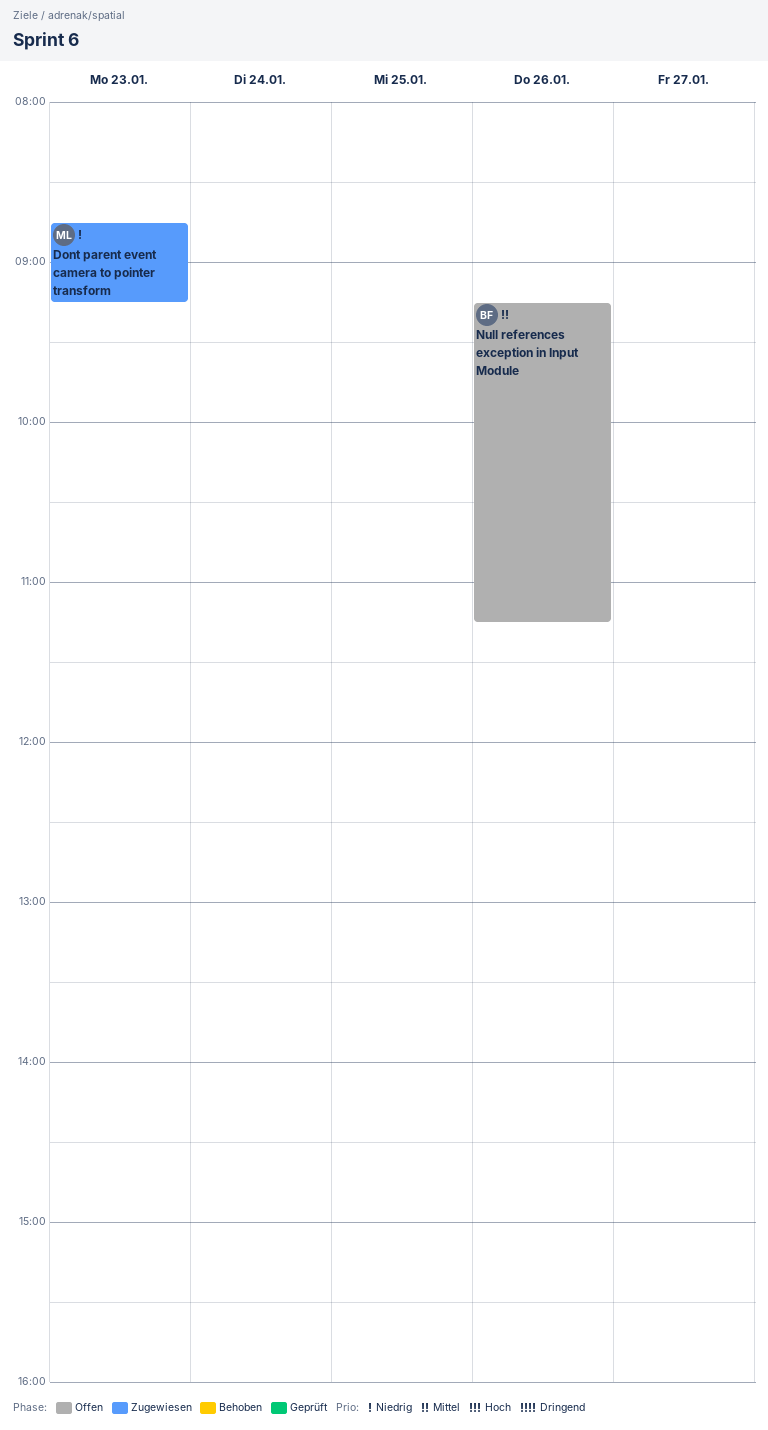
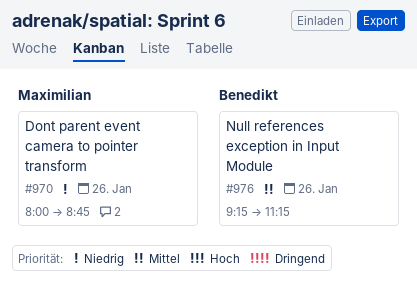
Dont parent event camera to pointer transform, day: Jan 23 -> Jan 26
Dont parent event camera to pointer transform, begins: 08:45 -> 08:00
Dont parent event camera to pointer transform, ends: 09:15 -> 08:45

